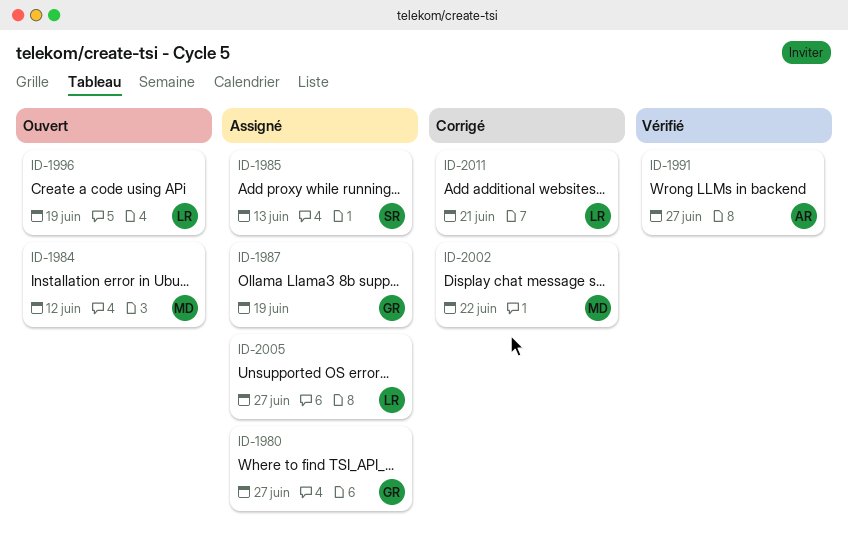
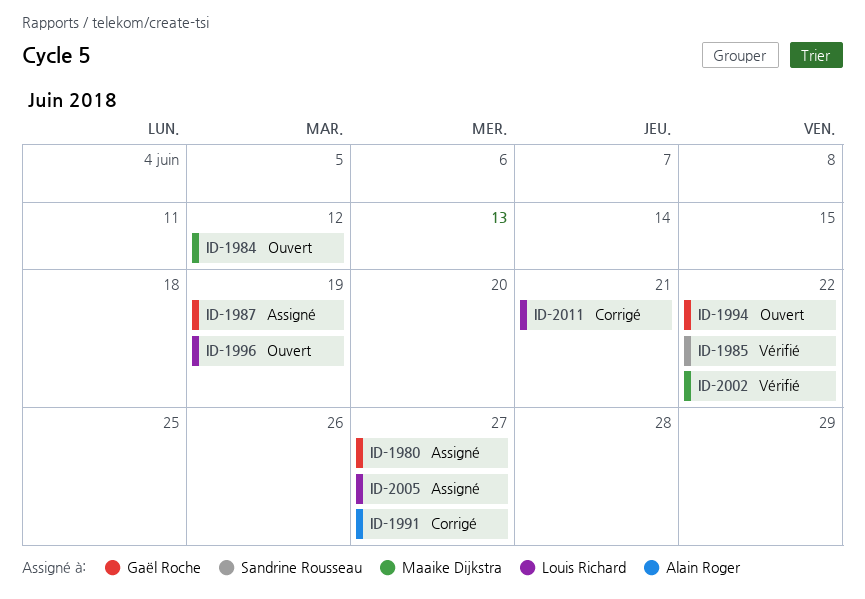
ID-1985, status: Assigné -> Vérifié
ID-1985, due: Jun 13 -> Jun 22
ID-1991, status: Vérifié -> Corrigé
ID-1994: none -> present
ID-2002, status: Corrigé -> Vérifié

